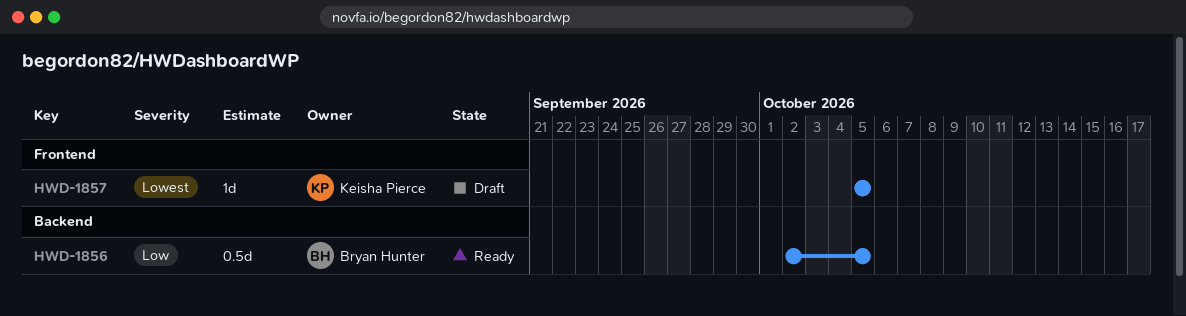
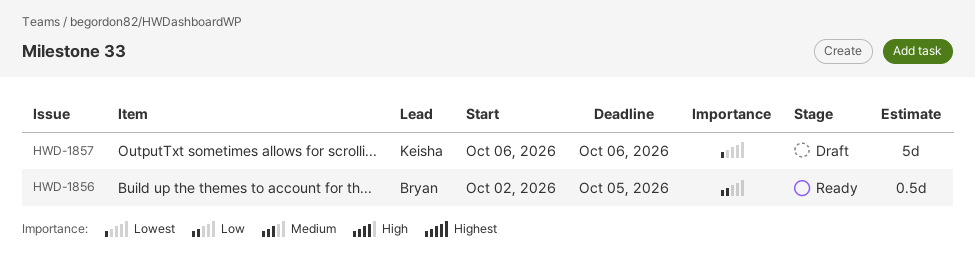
HWD-1857, estimate: 1d -> 5d
HWD-1857, start: Oct 5 -> Oct 6
HWD-1857, due: Oct 5 -> Oct 6

